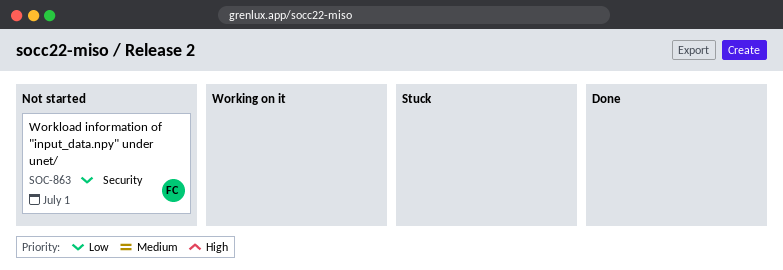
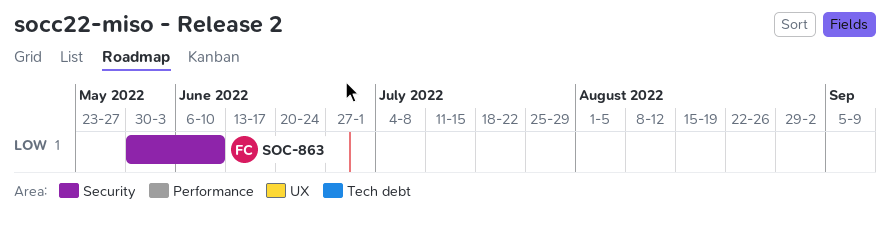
SOC-863, due: Jul 1 -> Jun 10

